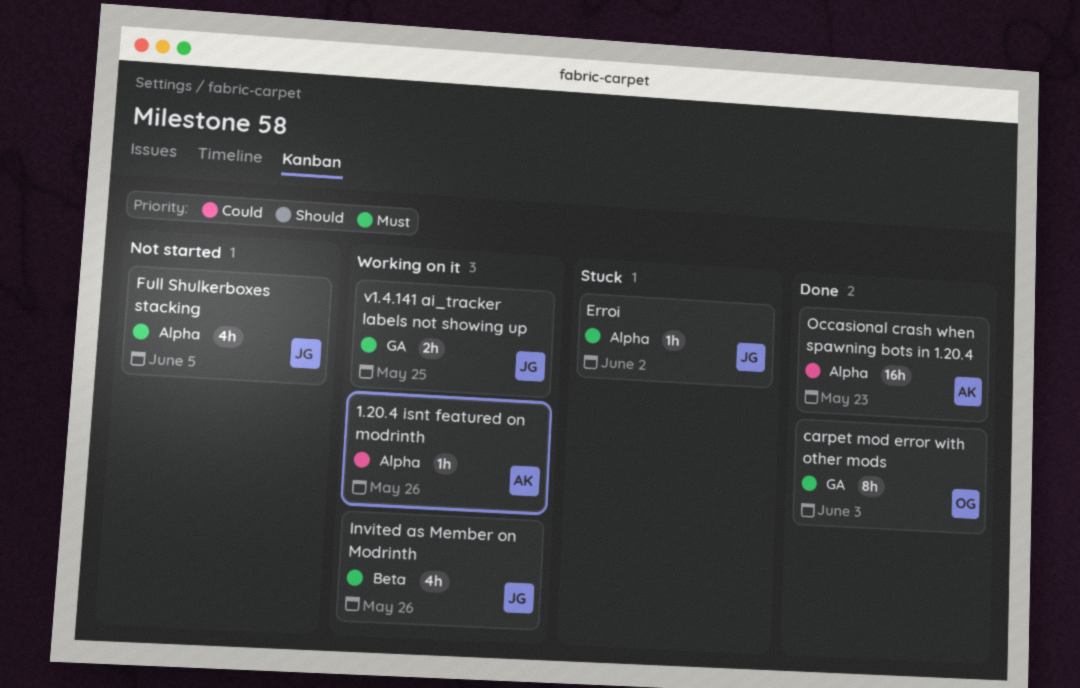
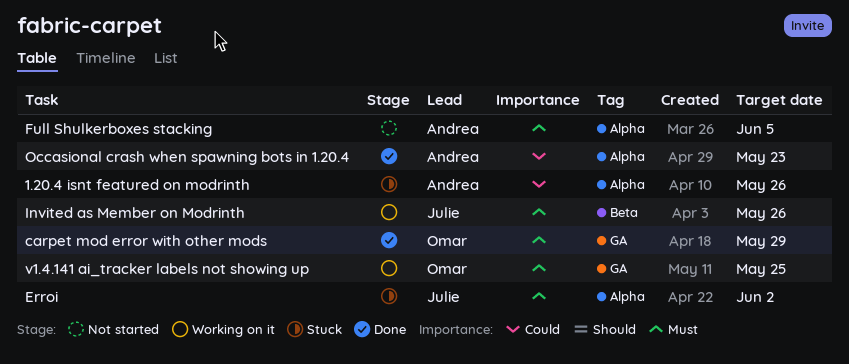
1.20.4 isnt featured on modrinth, status: Working on it -> Stuck
carpet mod error with other mods, due: Jun 3 -> May 29
Full Shulkerboxes stacking, owner: Julie -> Andrea
v1.4.141 ai_tracker labels not showing up, owner: Julie -> Omar

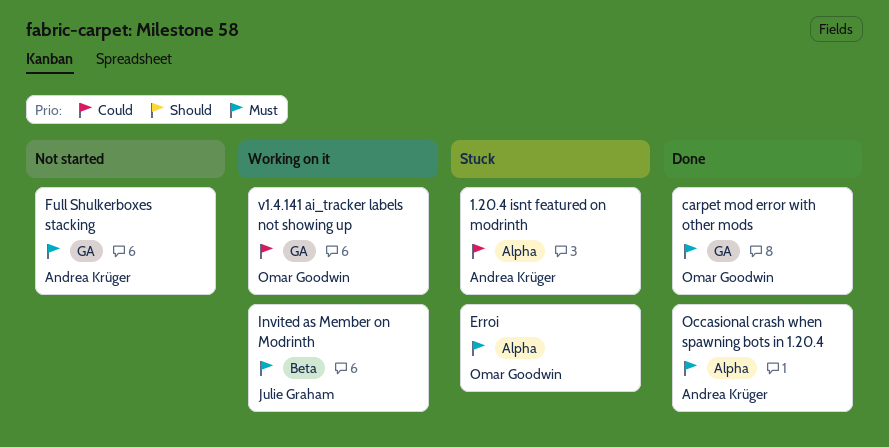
Erroi, owner: Julie Graham -> Omar Goodwin
Full Shulkerboxes stacking, label: Alpha -> GA
Occasional crash when spawning bots in 1.20.4, priority: Could -> Must
v1.4.141 ai_tracker labels not showing up, priority: Must -> Could

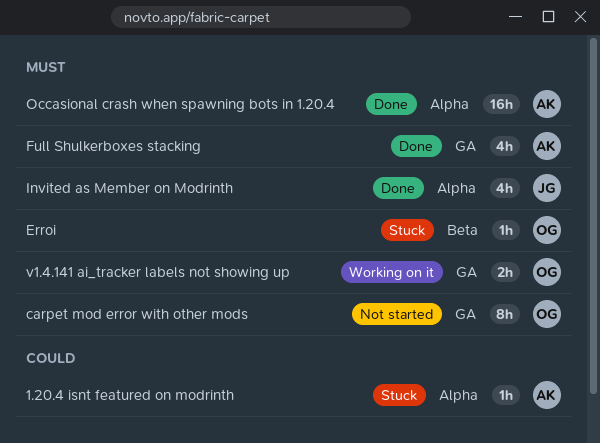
carpet mod error with other mods, status: Done -> Not started
Erroi, label: Alpha -> Beta
Full Shulkerboxes stacking, status: Not started -> Done
Invited as Member on Modrinth, status: Working on it -> Done
Invited as Member on Modrinth, label: Beta -> Alpha
v1.4.141 ai_tracker labels not showing up, priority: Could -> Must

